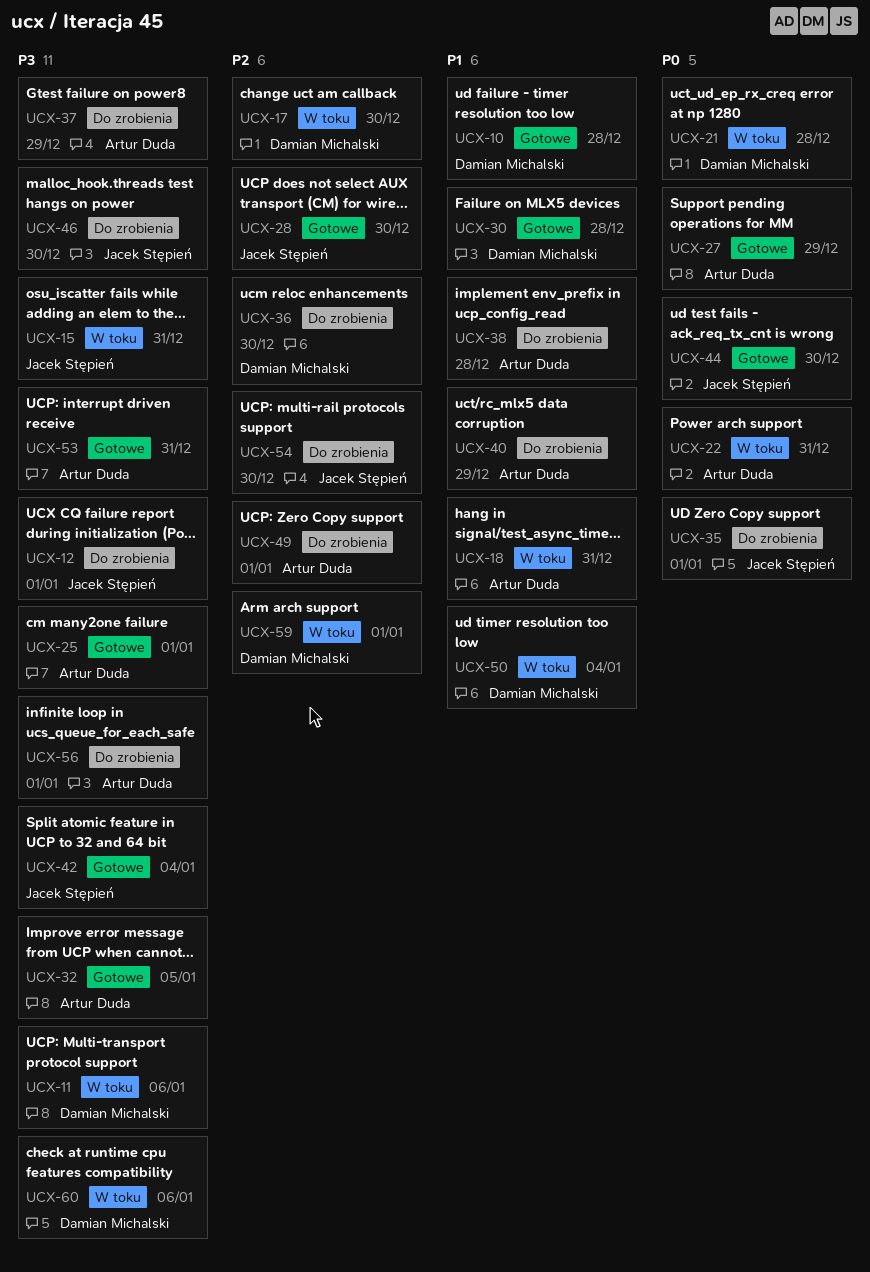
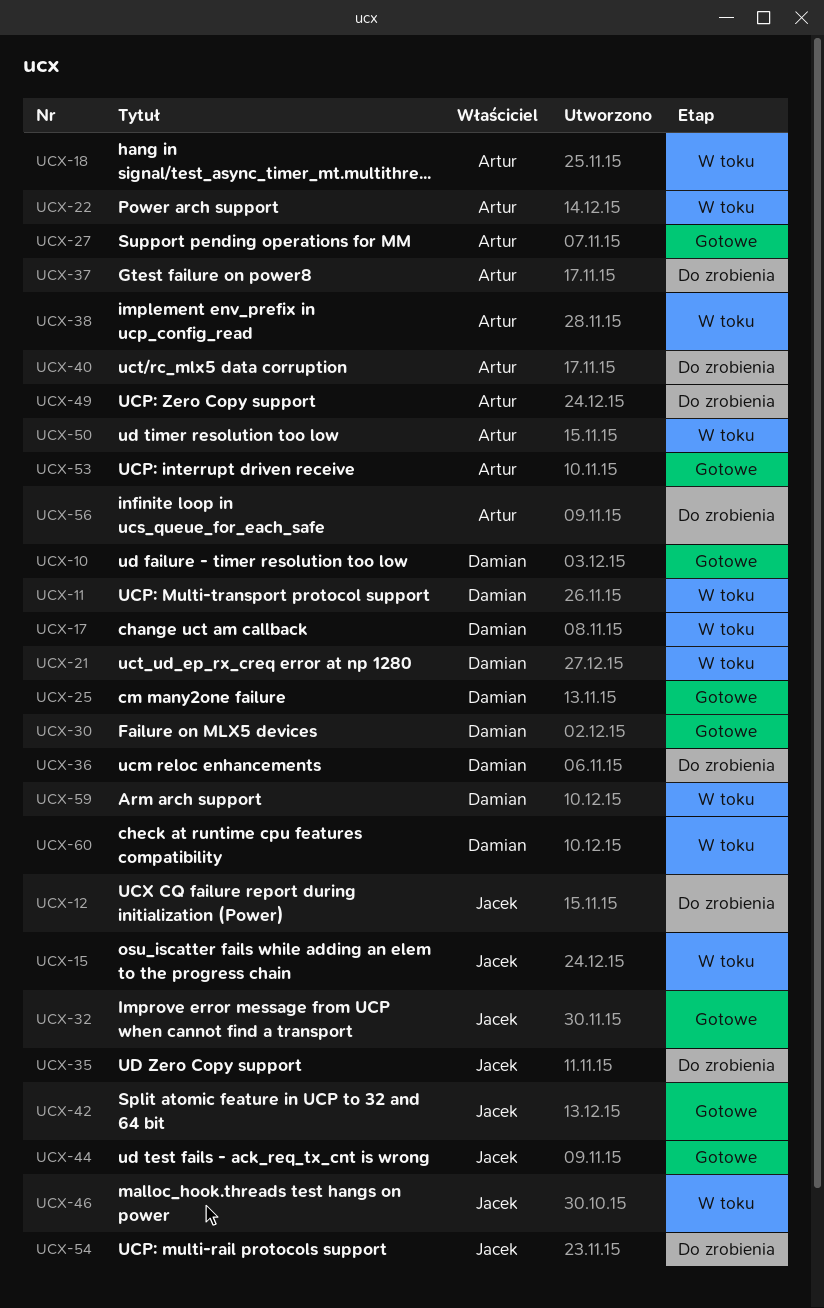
UCX-25, owner: Artur Duda -> Damian Michalski
UCX-28: present -> none
UCX-32, owner: Artur Duda -> Jacek Stępień
UCX-38, status: Do zrobienia -> W toku
UCX-46, status: Do zrobienia -> W toku
UCX-50, owner: Damian Michalski -> Artur Duda

